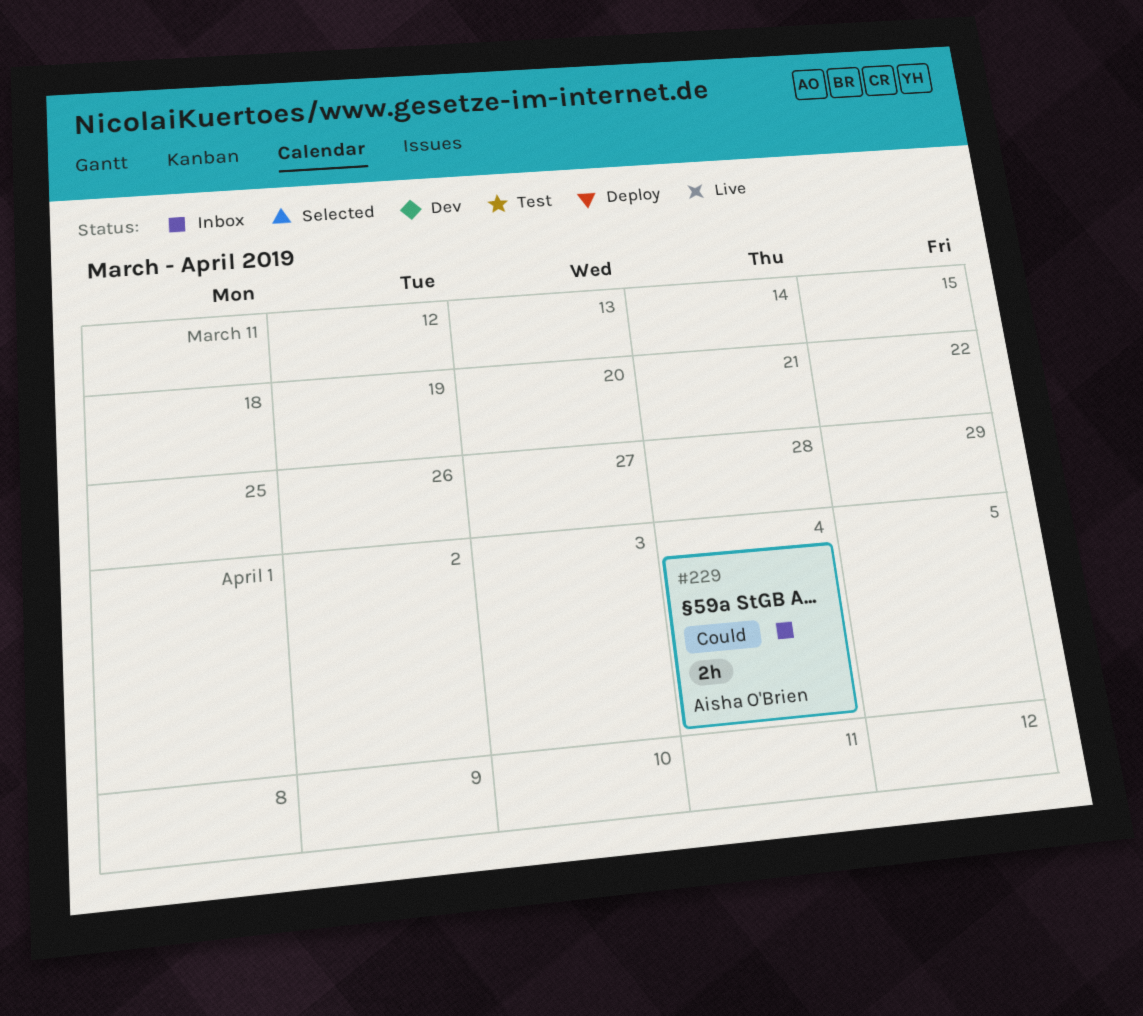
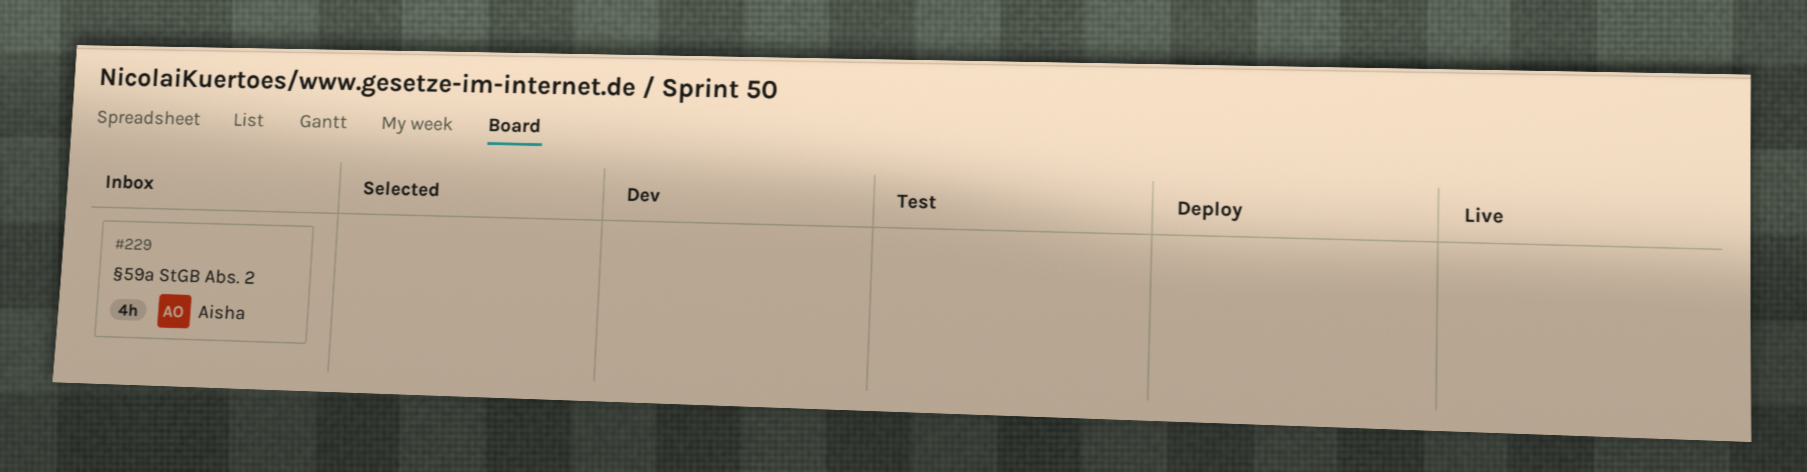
#229, estimate: 2h -> 4h

